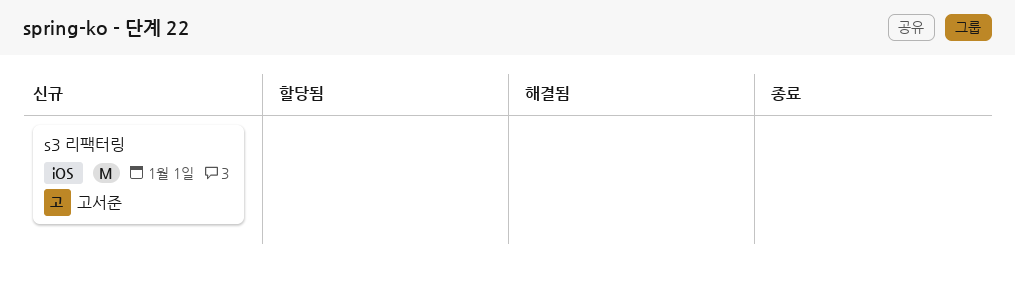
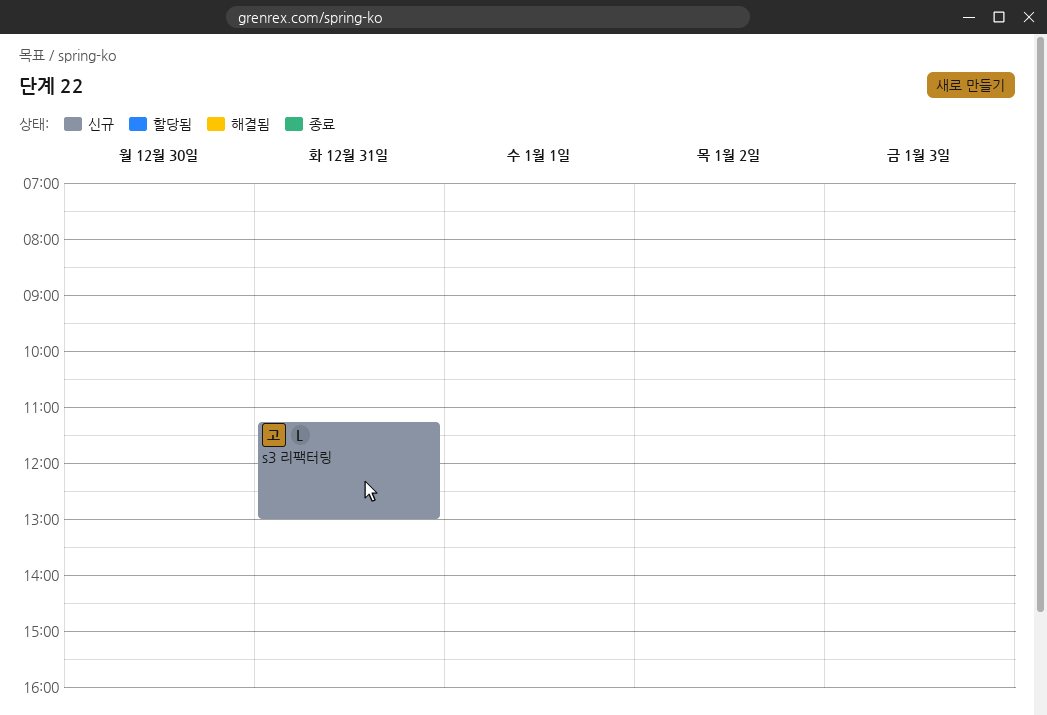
s3 리팩터링, estimate: M -> L
s3 리팩터링, day: Jan 1 -> Dec 31

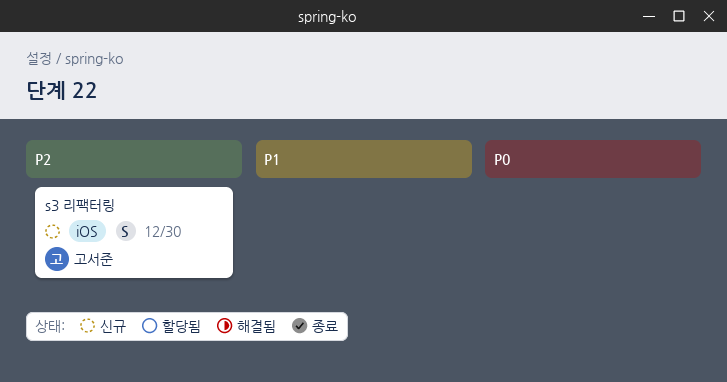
s3 리팩터링, estimate: L -> S
s3 리팩터링, day: Dec 31 -> Dec 30

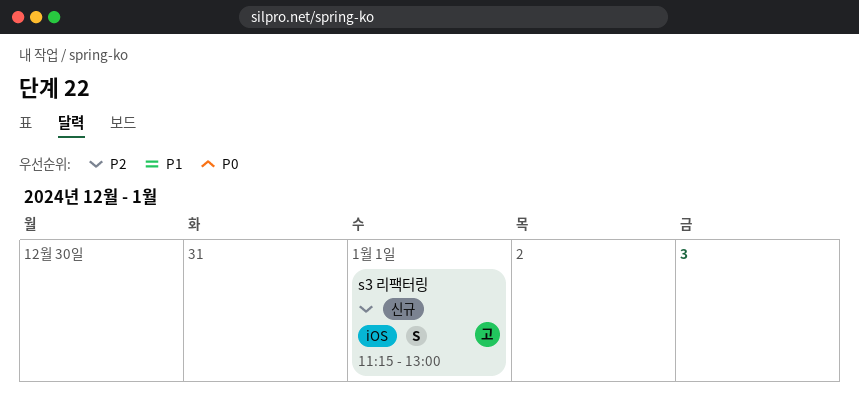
s3 리팩터링, day: Dec 30 -> Jan 1

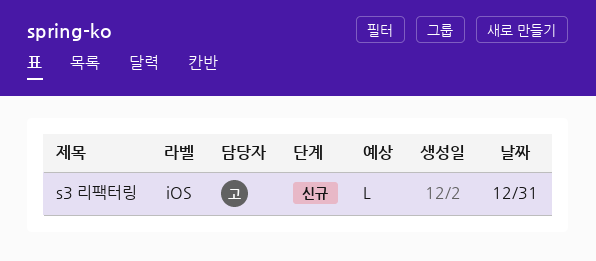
s3 리팩터링, estimate: S -> L
s3 리팩터링, day: Jan 1 -> Dec 31

